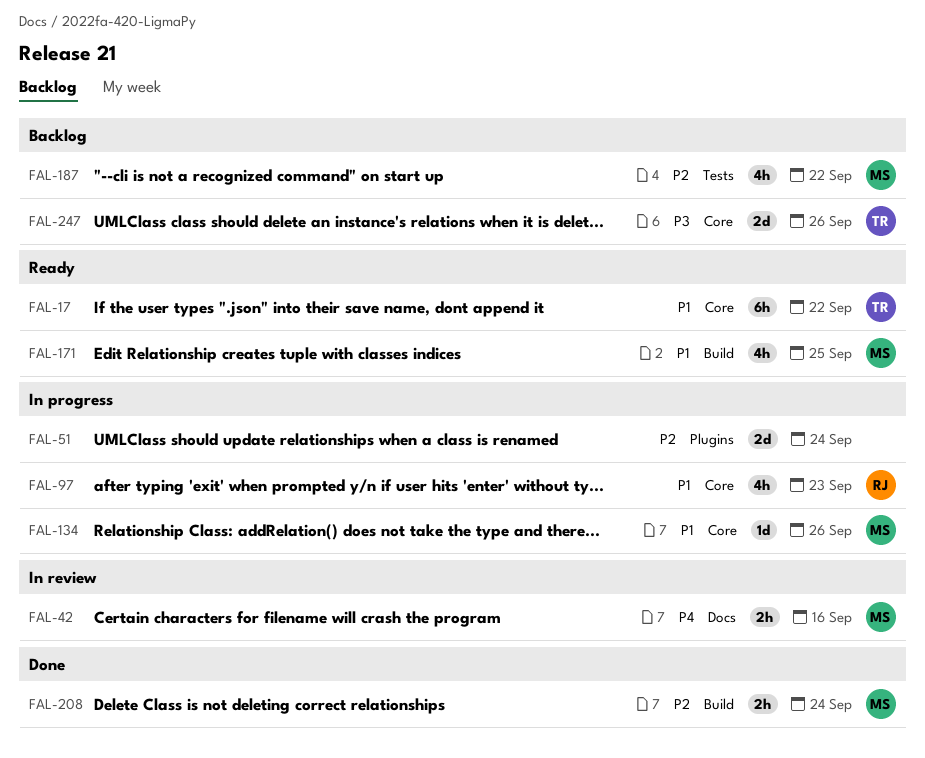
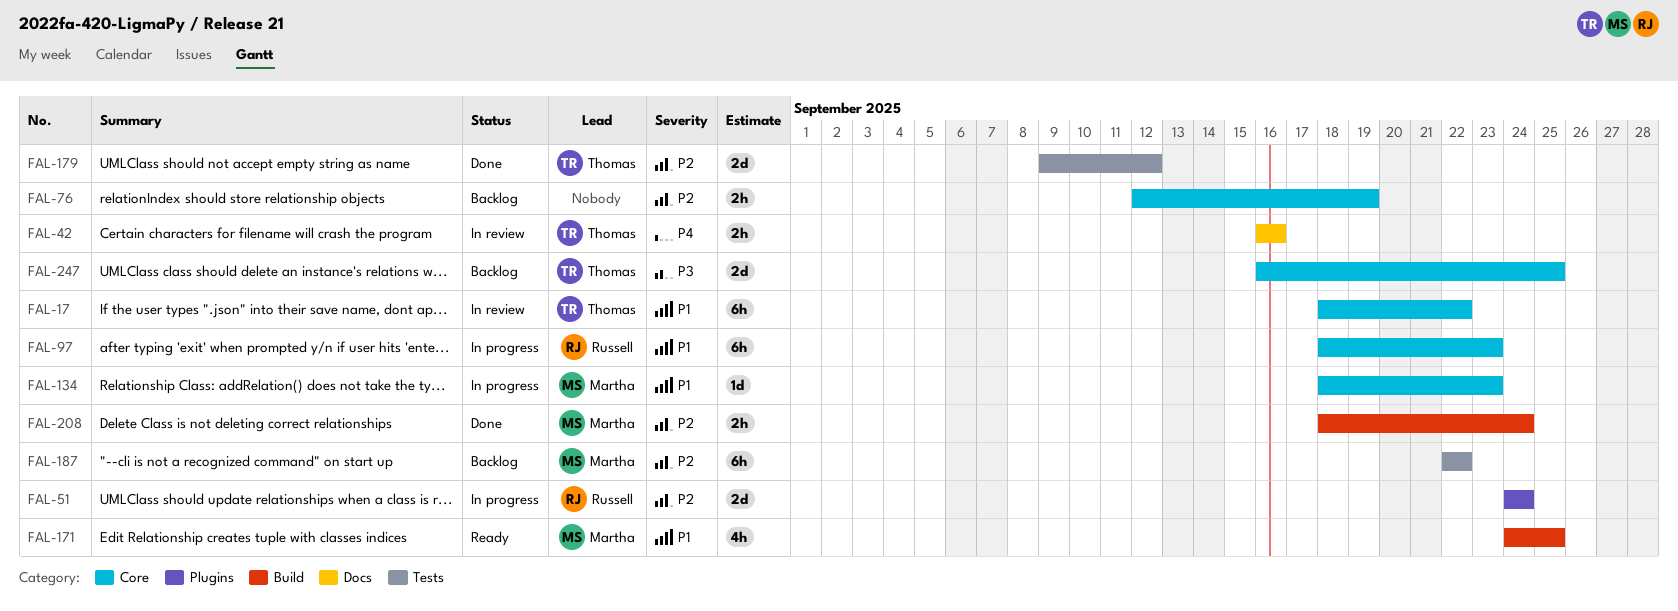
FAL-17, status: Ready -> In review
FAL-42, owner: Martha -> Thomas
FAL-51, owner: none -> Russell
FAL-76: none -> present
FAL-97, estimate: 4h -> 6h
FAL-134, due: Sep 26 -> Sep 23
FAL-179: none -> present
FAL-187, estimate: 4h -> 6h
FAL-247, due: Sep 26 -> Sep 25

